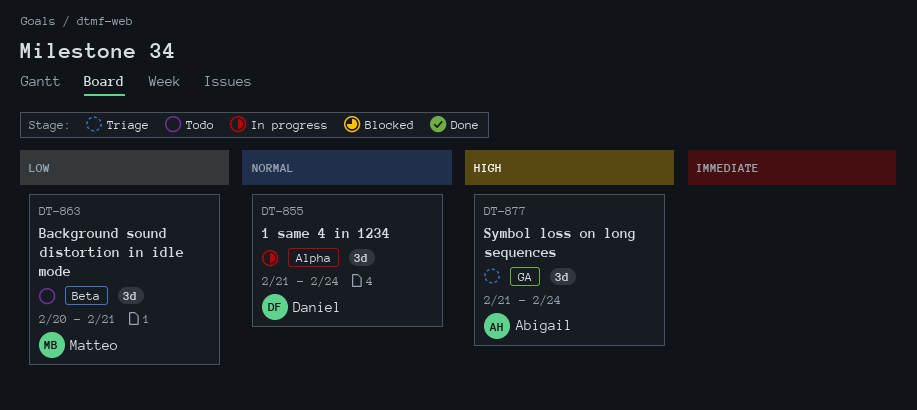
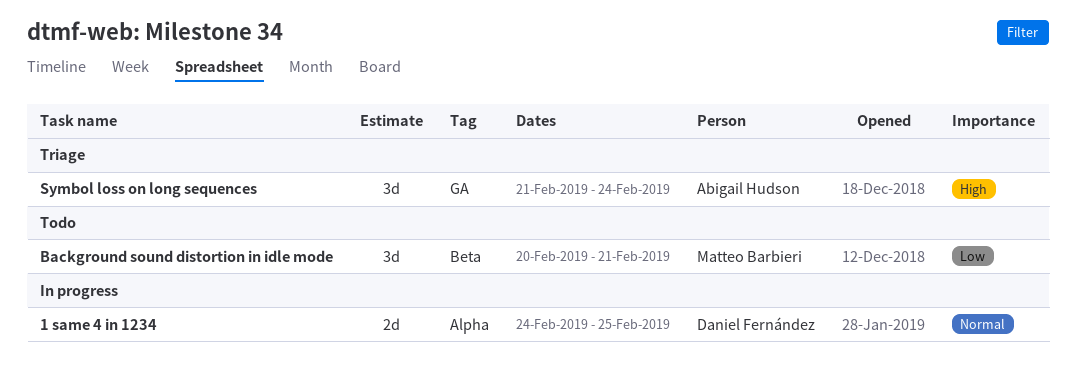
1 same 4 in 1234, estimate: 3d -> 2d
1 same 4 in 1234, start: Feb 21 -> Feb 24
1 same 4 in 1234, due: Feb 24 -> Feb 25

